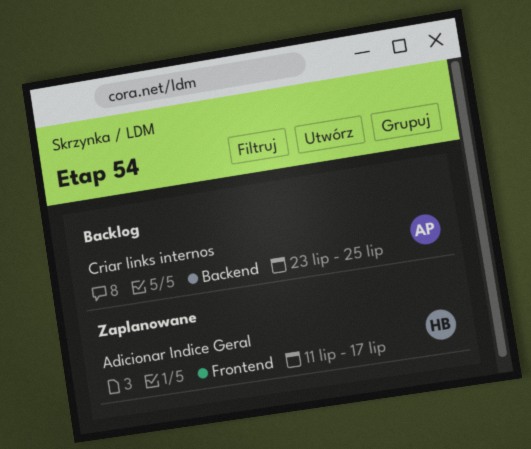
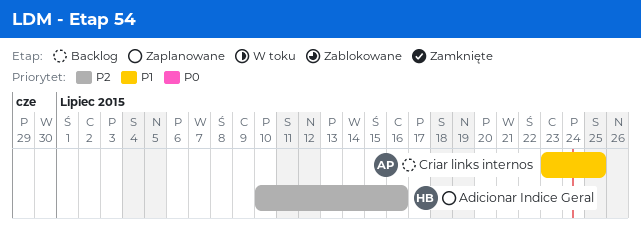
Adicionar Indice Geral, start: Jul 11 -> Jul 10
Adicionar Indice Geral, due: Jul 17 -> Jul 16

